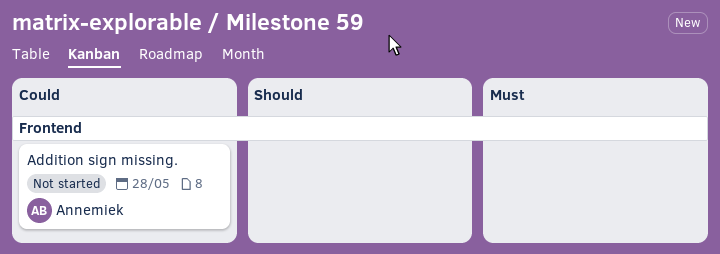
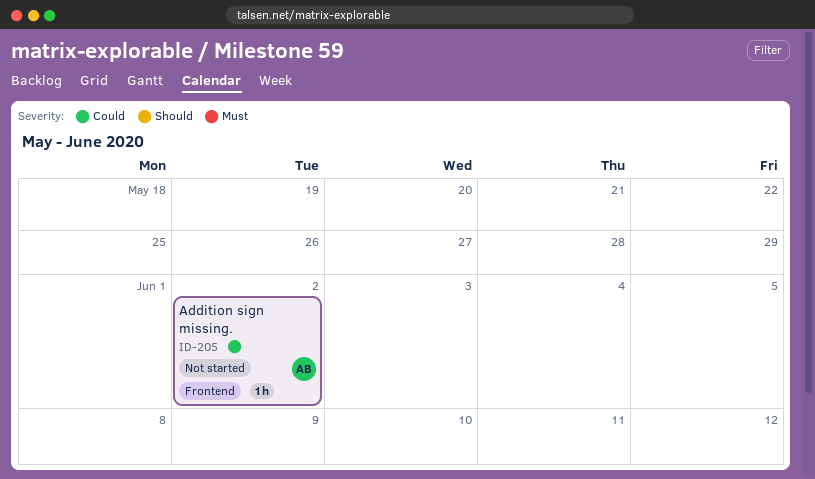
Addition sign missing., due: May 28 -> Jun 2

